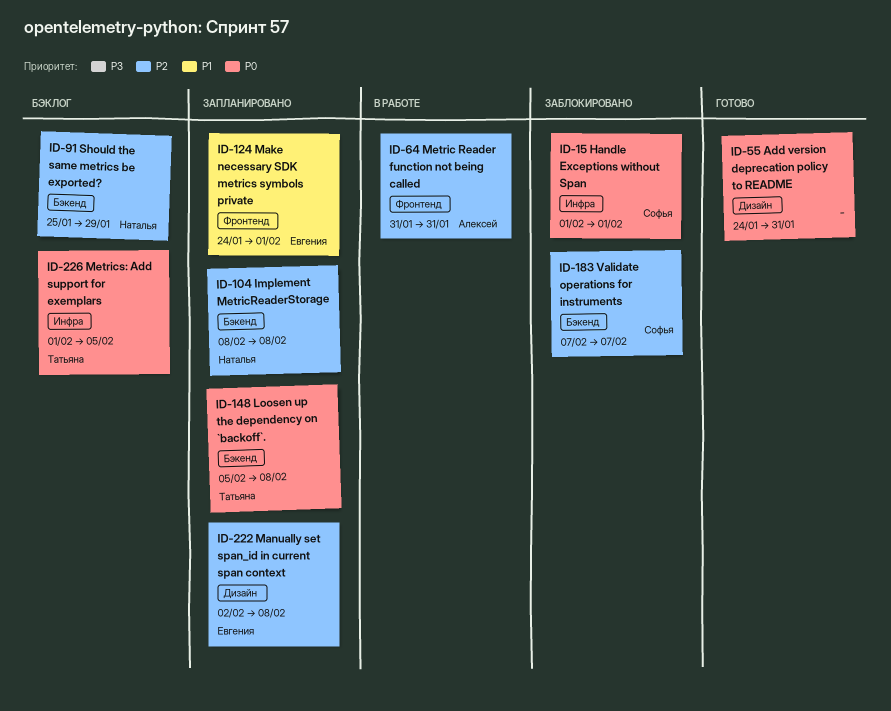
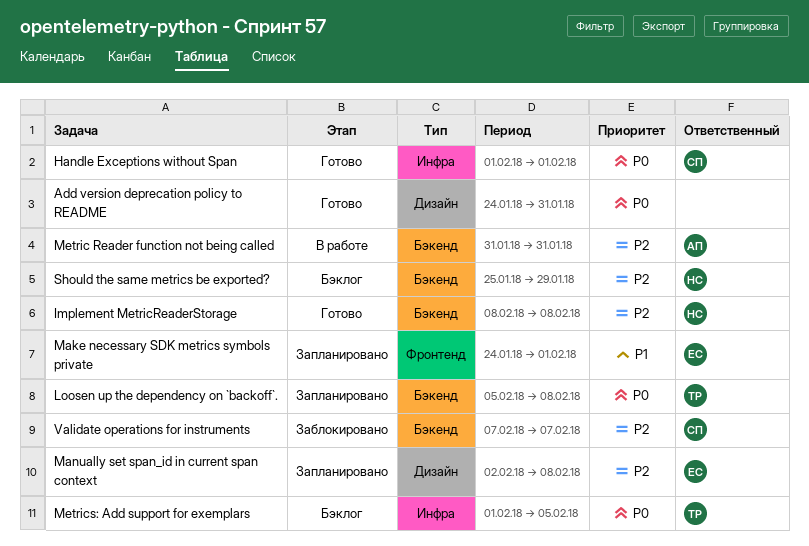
Handle Exceptions without Span, status: Заблокировано -> Готово
Implement MetricReaderStorage, status: Запланировано -> Готово
Metric Reader function not being called, label: Фронтенд -> Бэкенд

